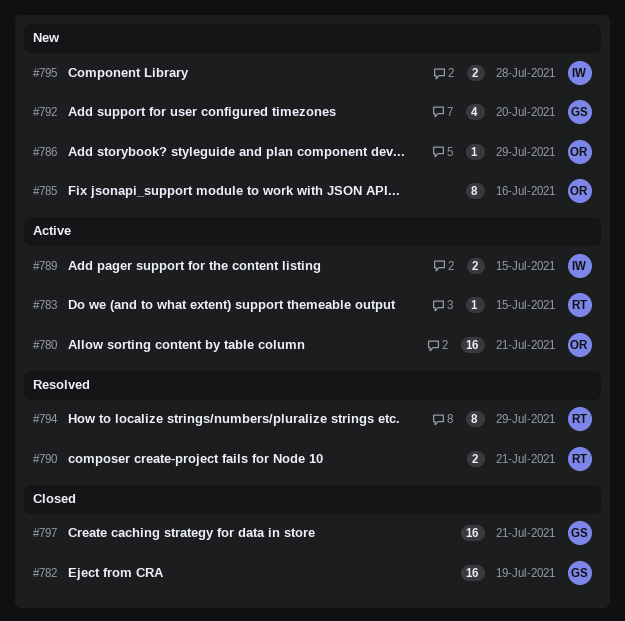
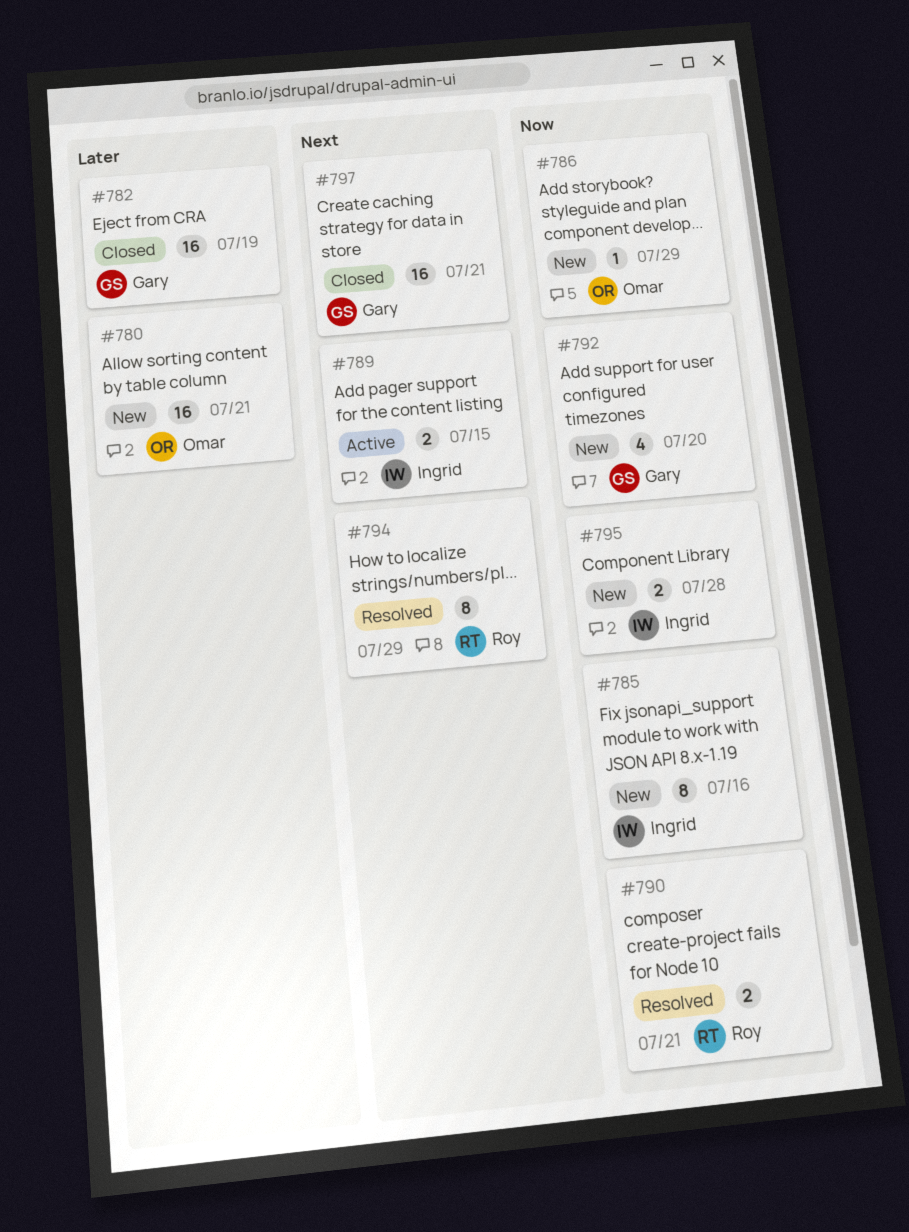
#780, status: Active -> New
#783: present -> none
#785, owner: Omar -> Ingrid

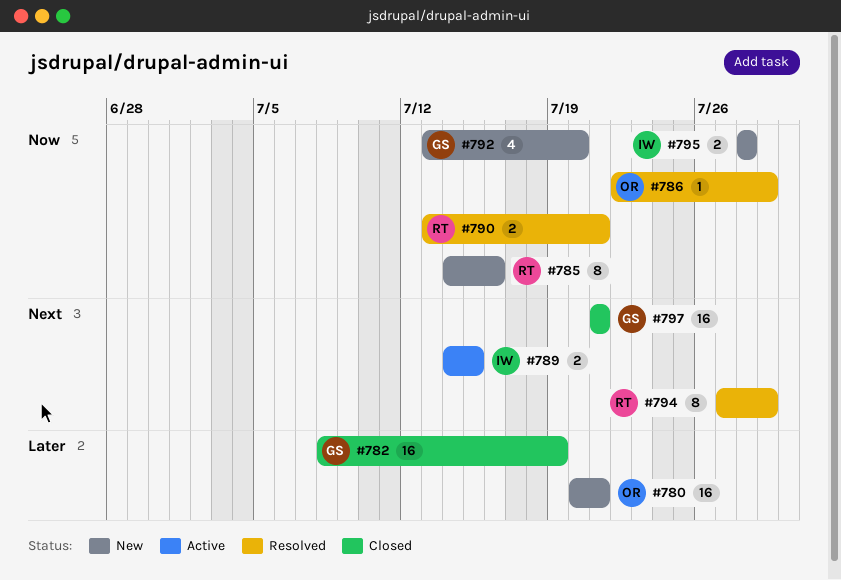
#785, owner: Ingrid -> Roy
#786, status: New -> Resolved

